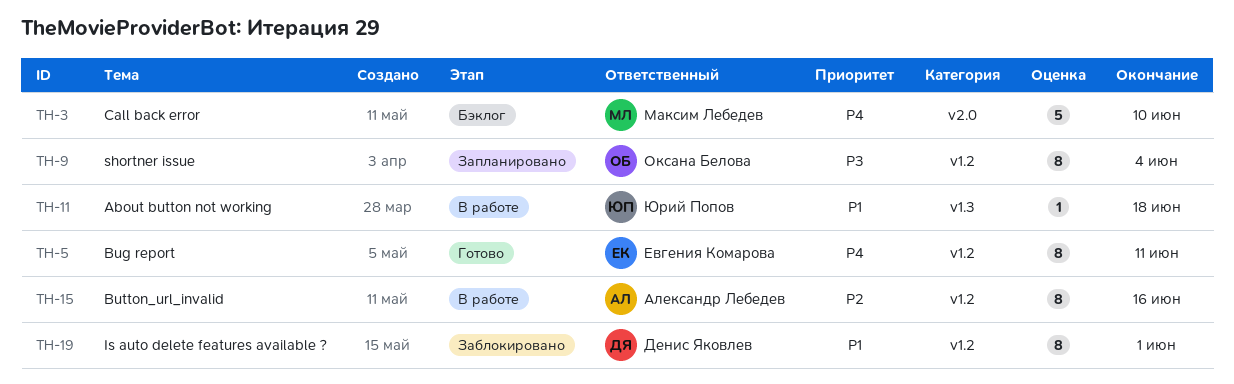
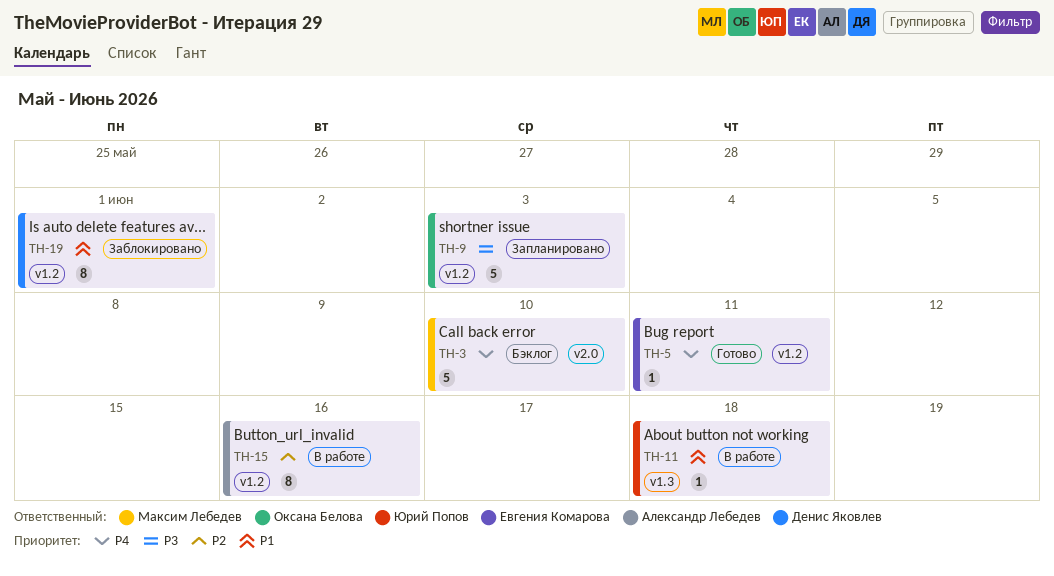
TH-5, estimate: 8 -> 1
TH-9, estimate: 8 -> 5
TH-9, due: Jun 4 -> Jun 3

